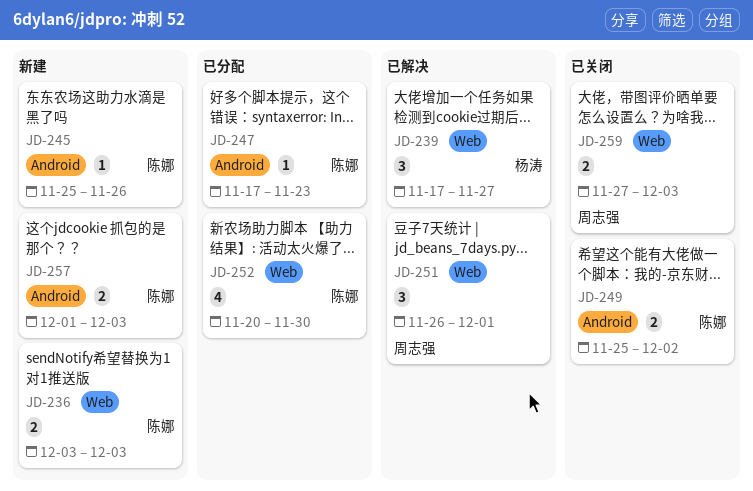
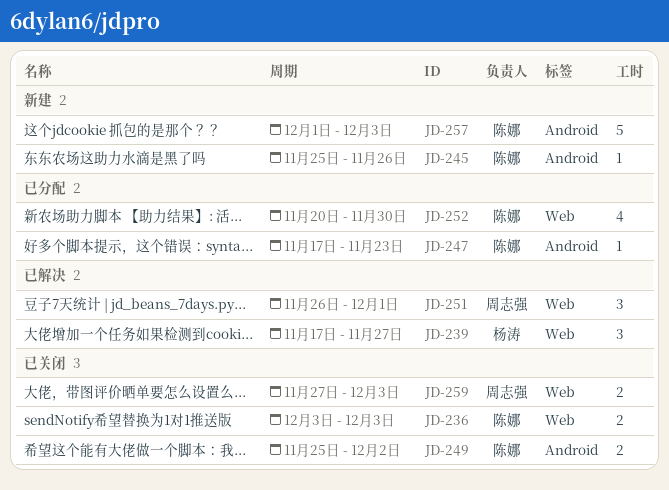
JD-236, status: 新建 -> 已关闭
JD-257, estimate: 2 -> 5

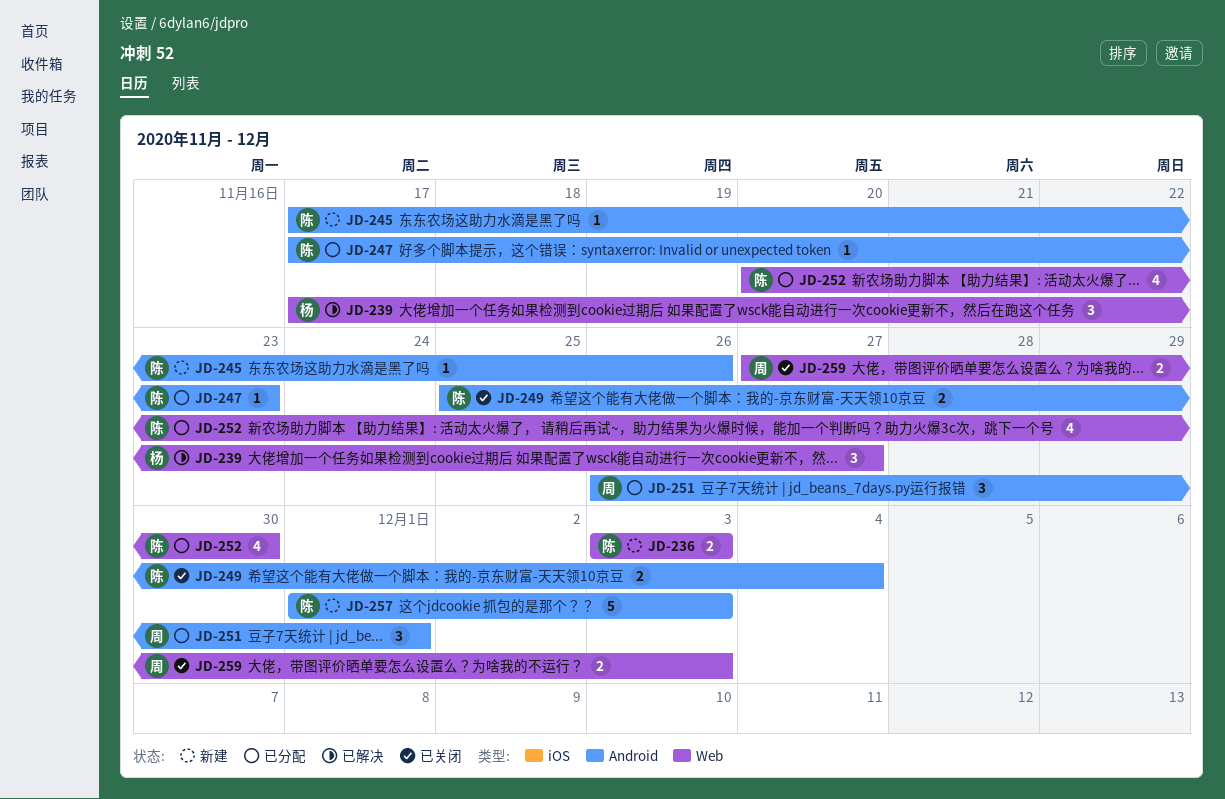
JD-236, status: 已关闭 -> 新建
JD-245, start: Nov 25 -> Nov 17
JD-249, due: Dec 2 -> Dec 4
JD-251, status: 已解决 -> 已分配
JD-251, label: Web -> Android

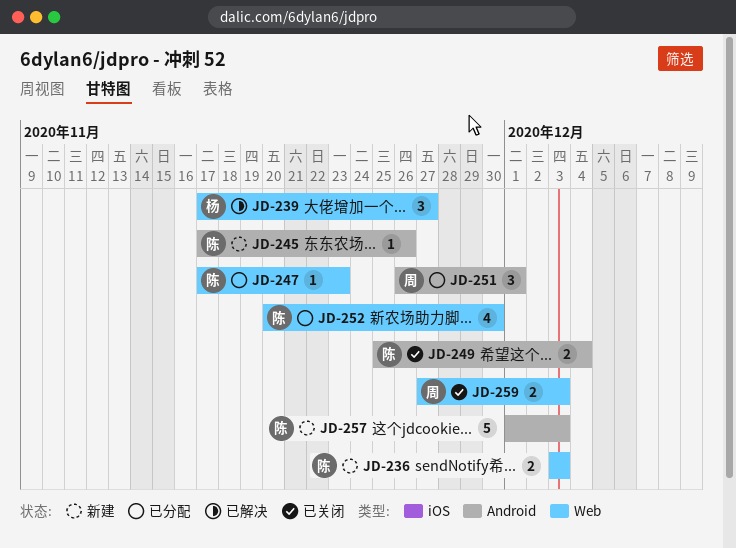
JD-247, label: Android -> Web

